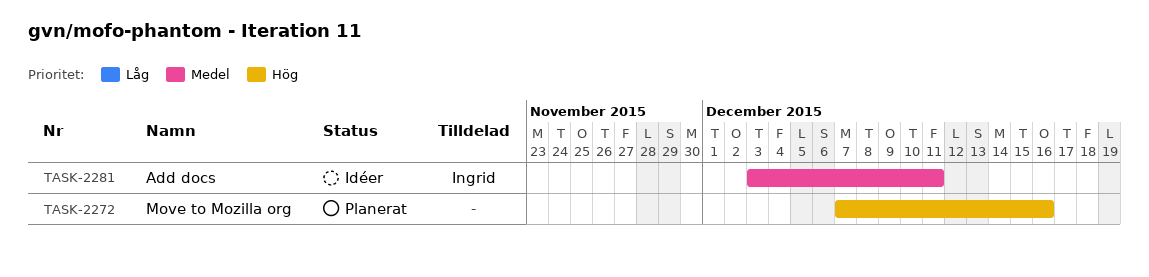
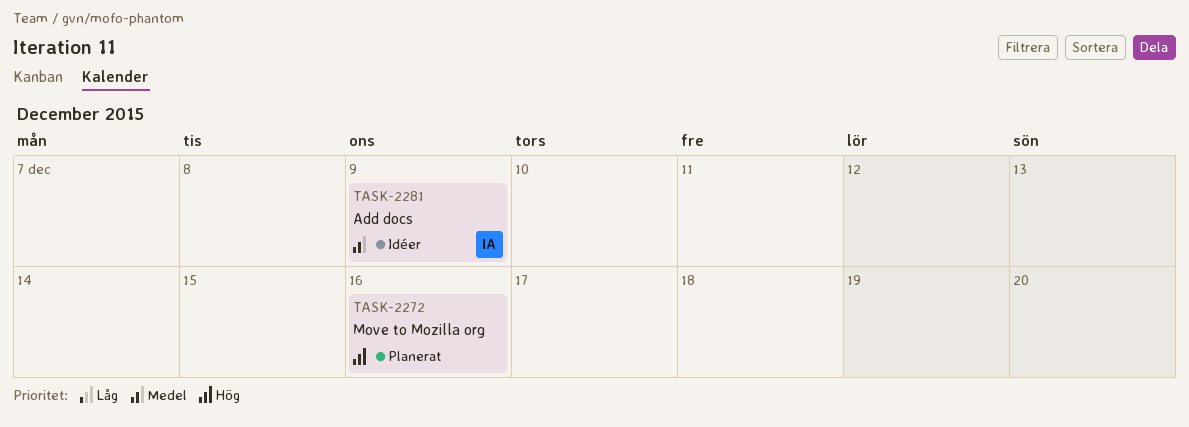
TASK-2281, due: Dec 11 -> Dec 9

